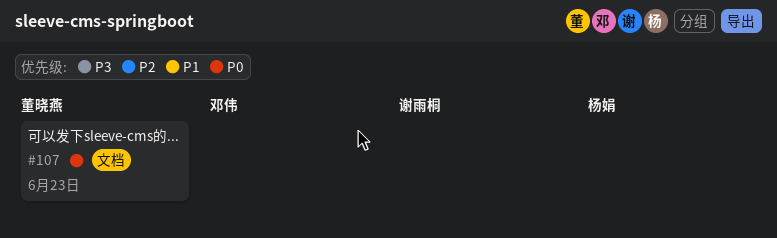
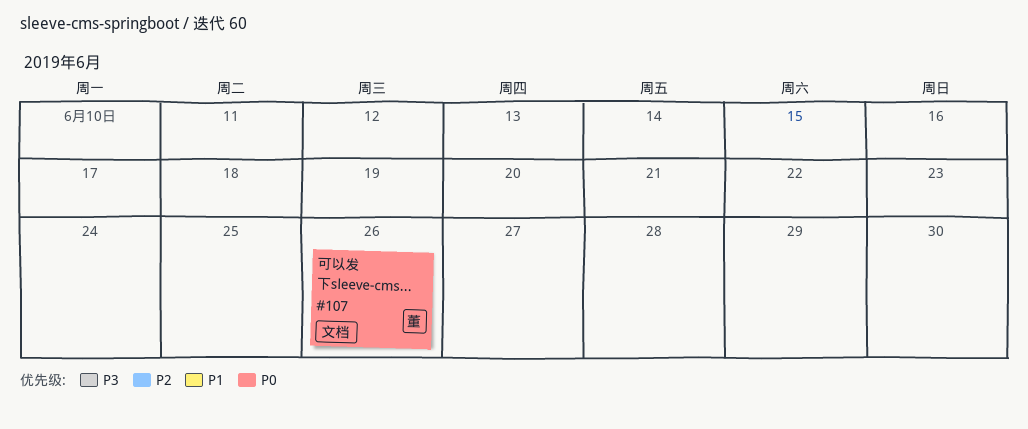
#107, due: Jun 23 -> Jun 26

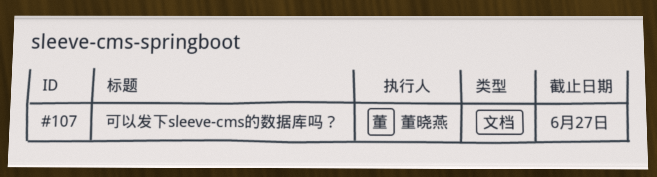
#107, due: Jun 26 -> Jun 27

